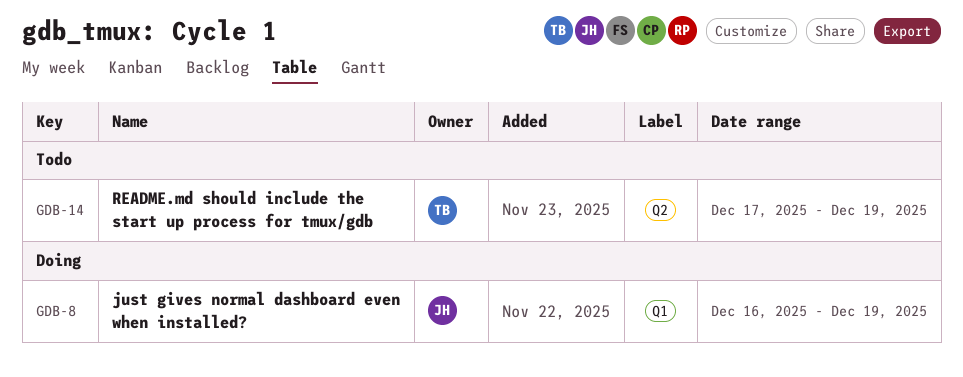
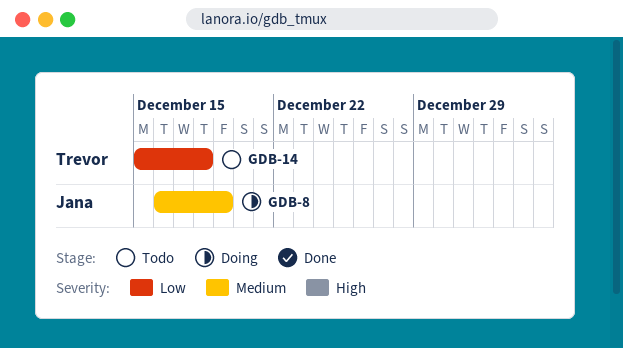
GDB-14, start: Dec 17 -> Dec 15
GDB-14, due: Dec 19 -> Dec 18

